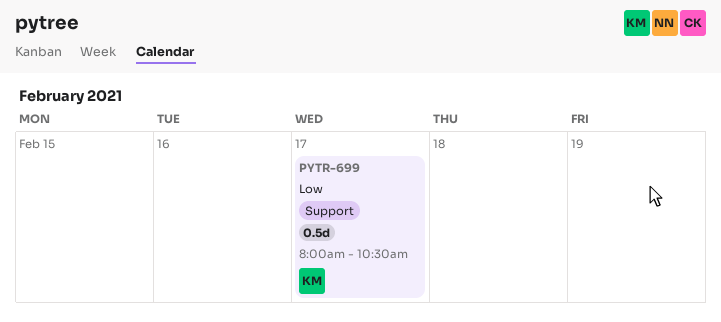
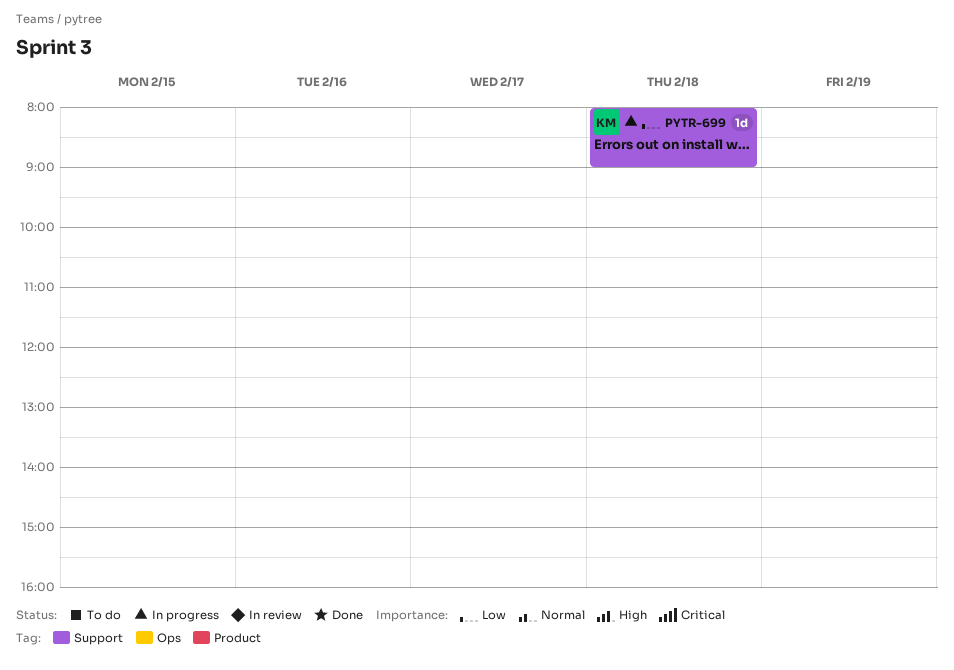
PYTR-699, estimate: 0.5d -> 1d
PYTR-699, day: Feb 17 -> Feb 18
PYTR-699, ends: 10:30 -> 09:00

